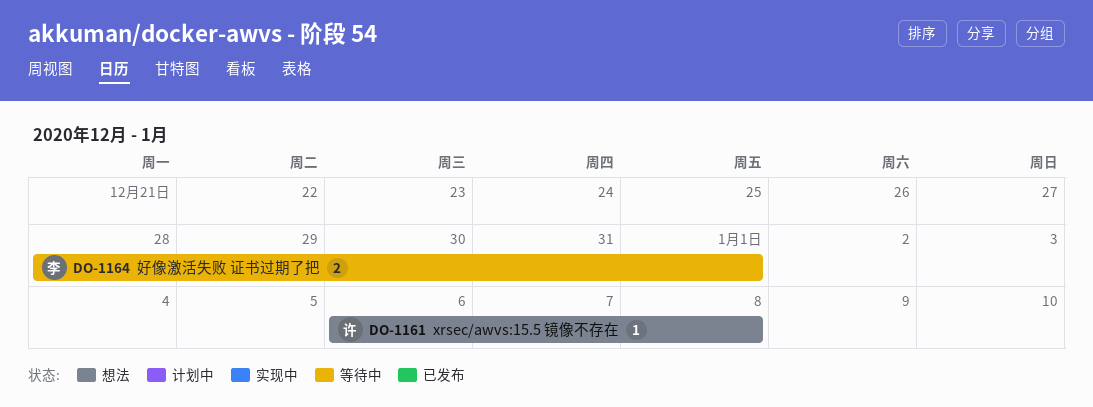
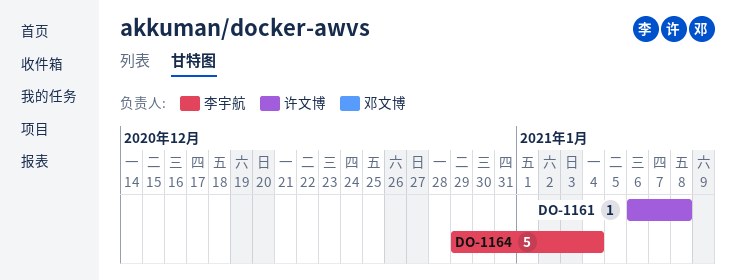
DO-1164, estimate: 2 -> 5
DO-1164, start: Dec 28 -> Dec 29
DO-1164, due: Jan 1 -> Jan 4

